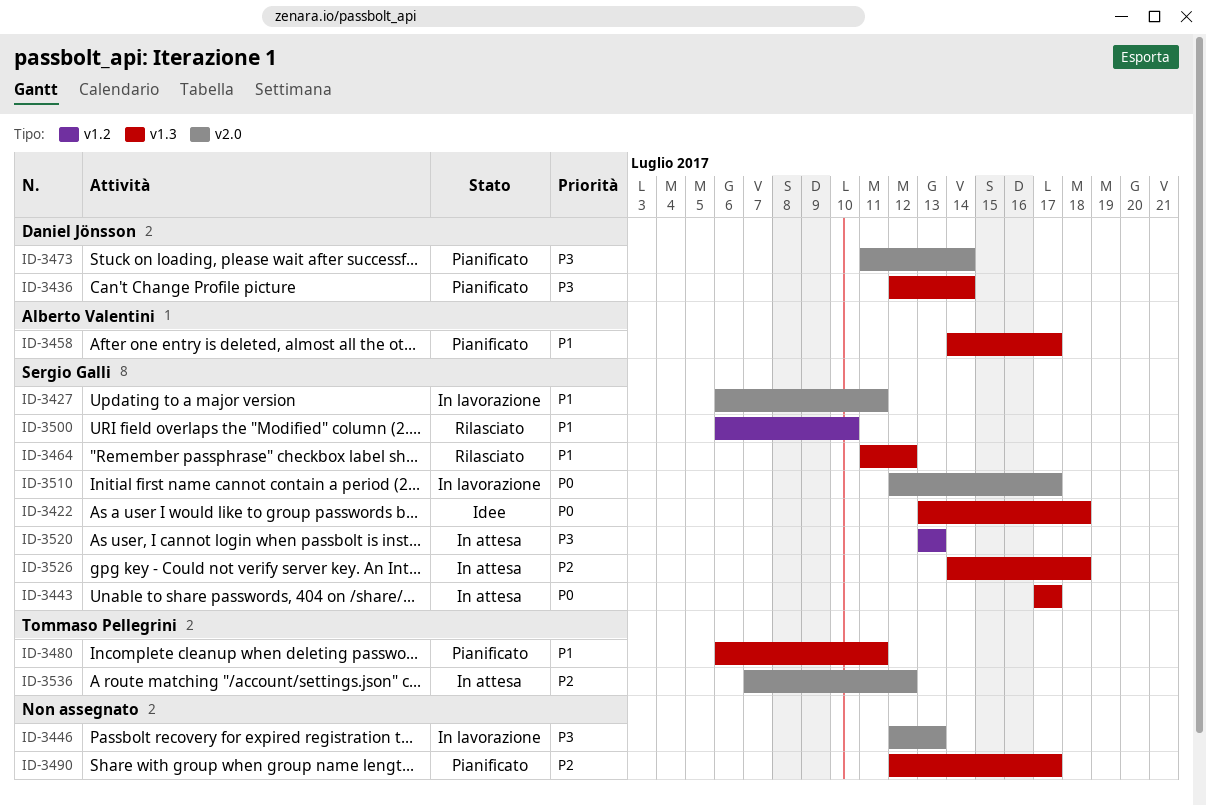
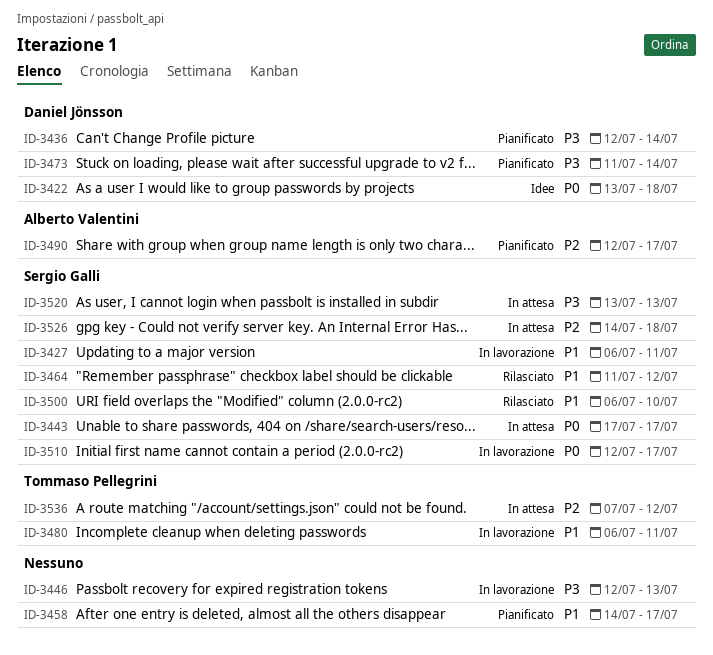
ID-3422, owner: Sergio Galli -> Daniel Jönsson
ID-3458, owner: Alberto Valentini -> none
ID-3480, status: Pianificato -> In lavorazione
ID-3490, owner: none -> Alberto Valentini

